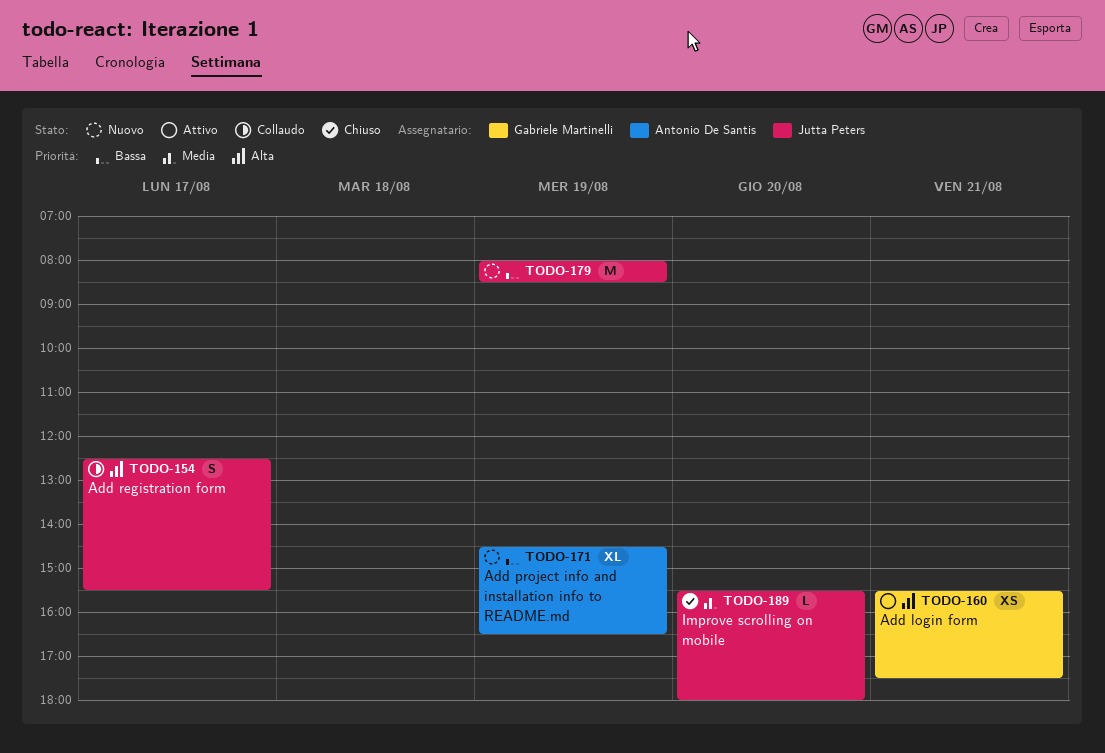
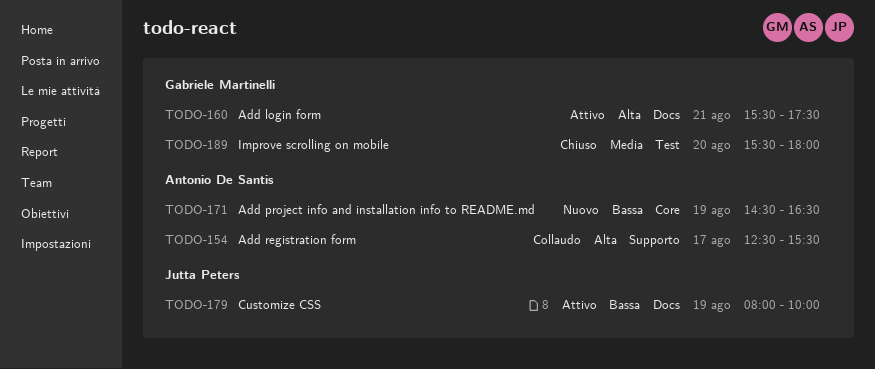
TODO-154, owner: Jutta Peters -> Antonio De Santis
TODO-179, status: Nuovo -> Attivo
TODO-179, ends: 08:30 -> 10:00
TODO-189, owner: Jutta Peters -> Gabriele Martinelli

